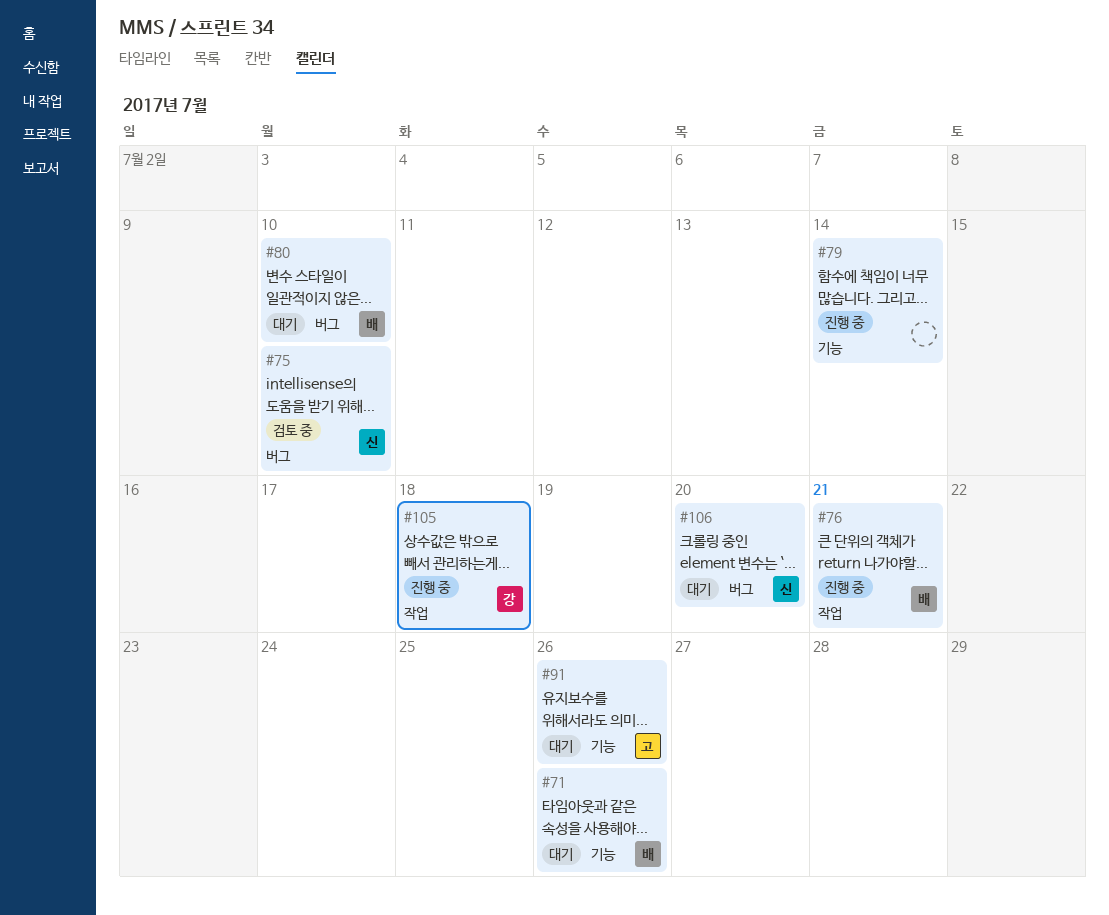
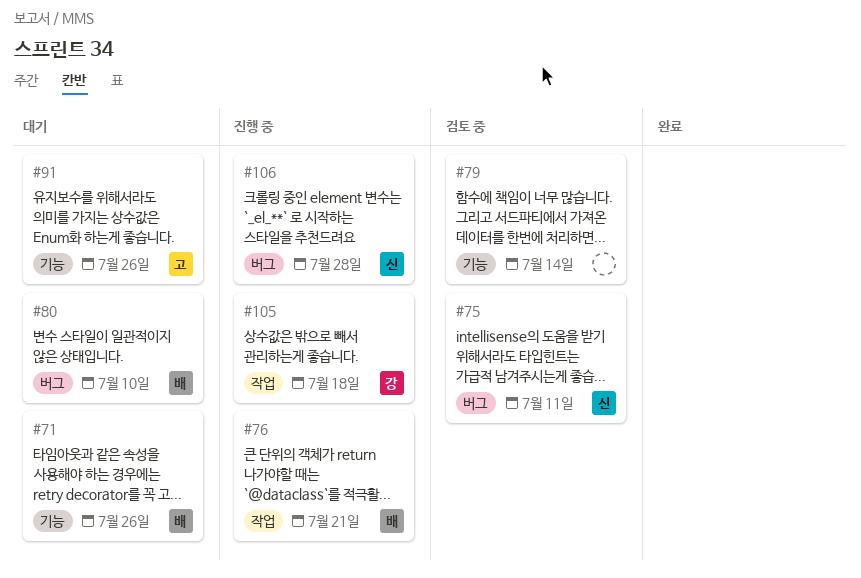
#75, due: Jul 10 -> Jul 11
#79, status: 진행 중 -> 검토 중
#106, status: 대기 -> 진행 중
#106, due: Jul 20 -> Jul 28

